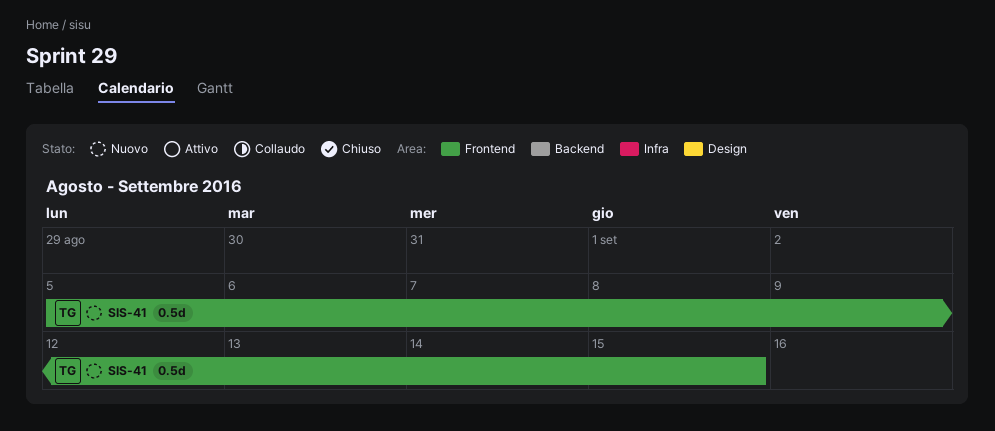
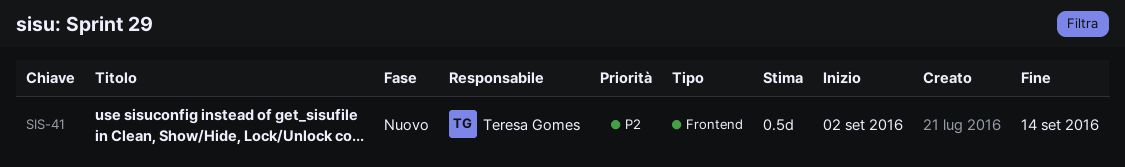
SIS-41, start: Sep 5 -> Sep 2
SIS-41, due: Sep 15 -> Sep 14

